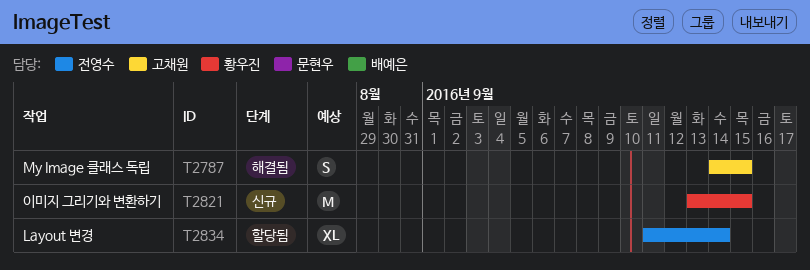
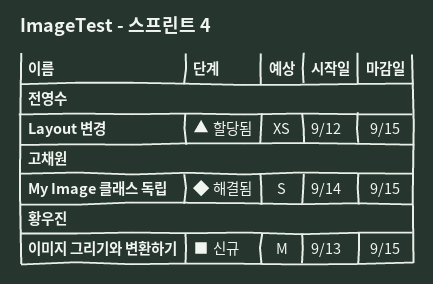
Layout 변경, estimate: XL -> XS
Layout 변경, start: Sep 11 -> Sep 12
Layout 변경, due: Sep 14 -> Sep 15

